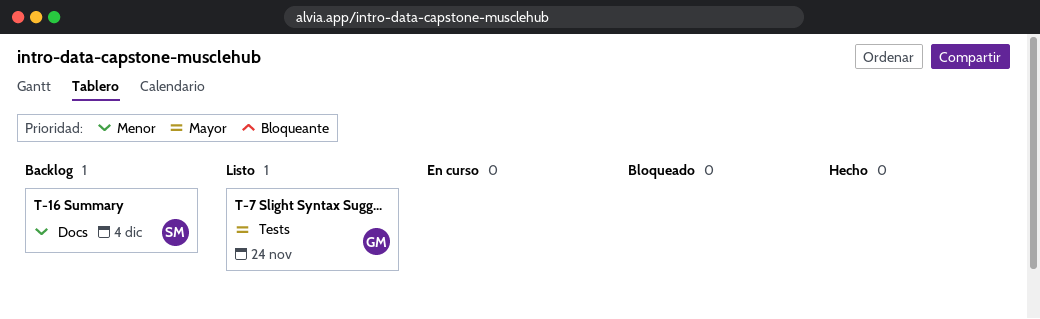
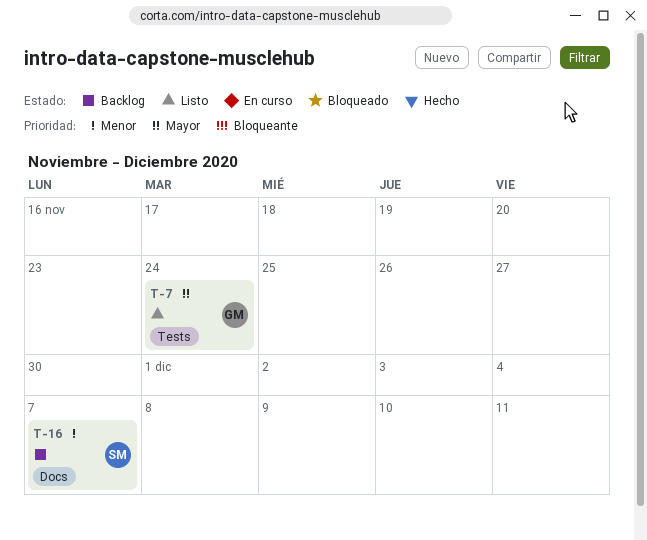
T-16, due: Dec 4 -> Dec 7

